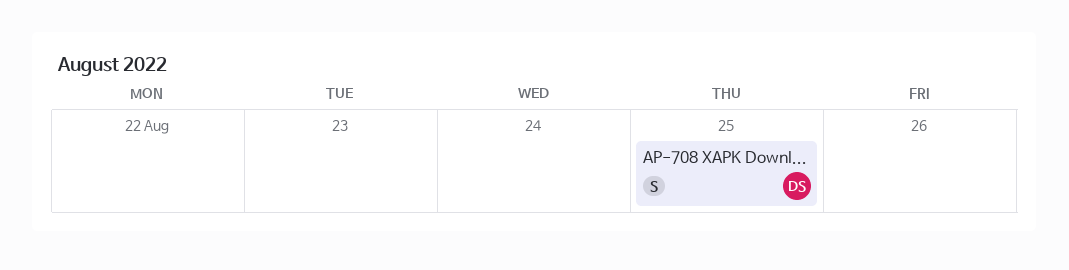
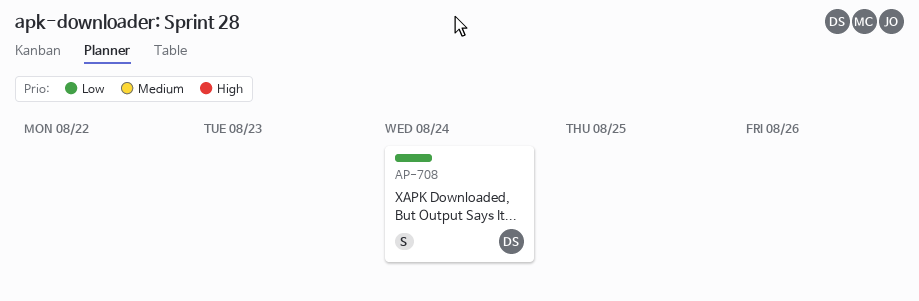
AP-708, due: Aug 25 -> Aug 24

